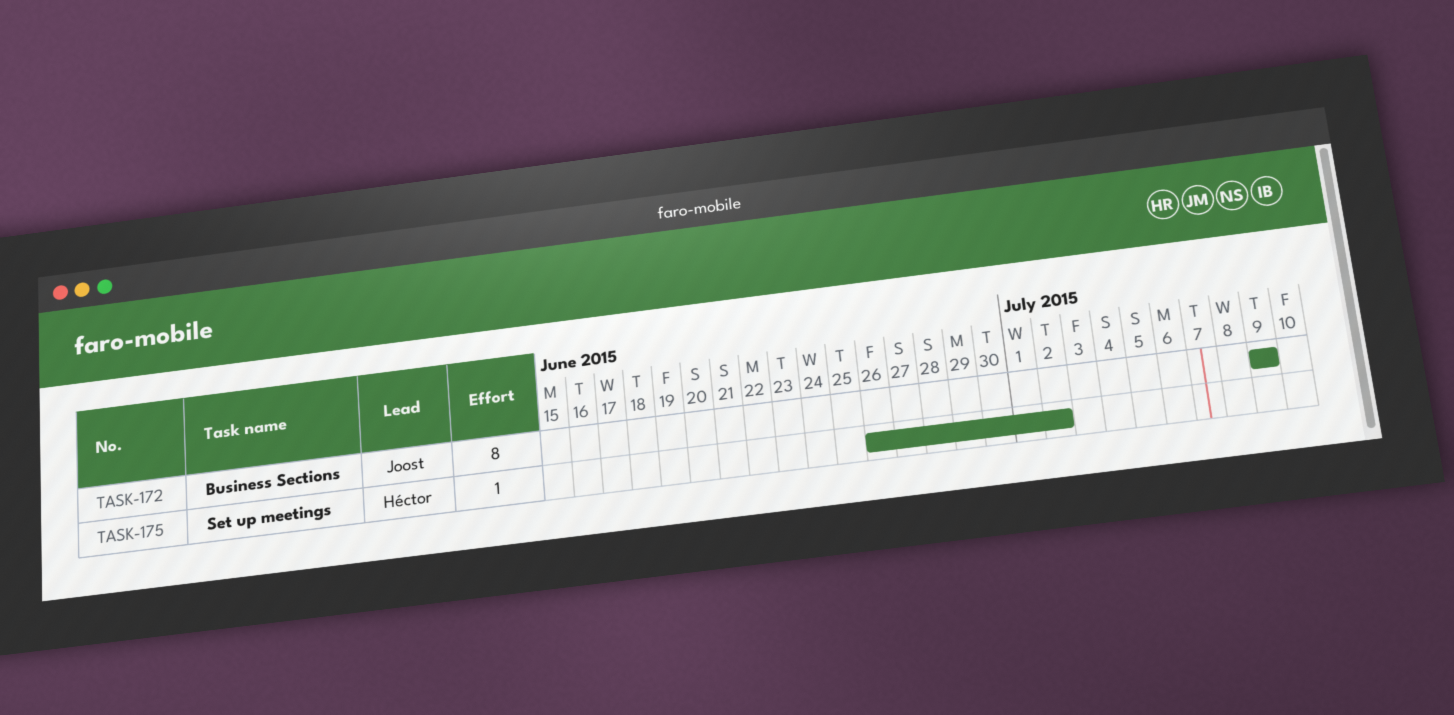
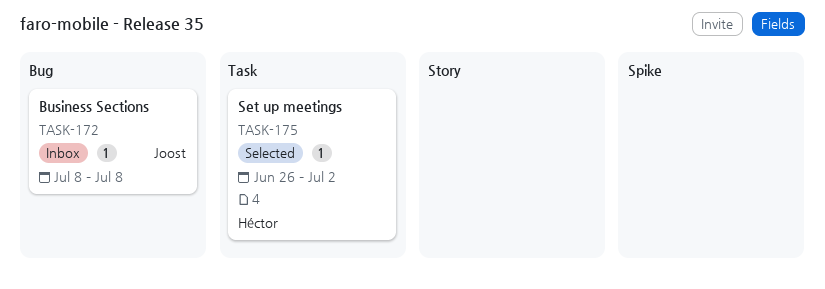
TASK-172, estimate: 8 -> 1
TASK-172, start: Jul 9 -> Jul 8
TASK-172, due: Jul 9 -> Jul 8

